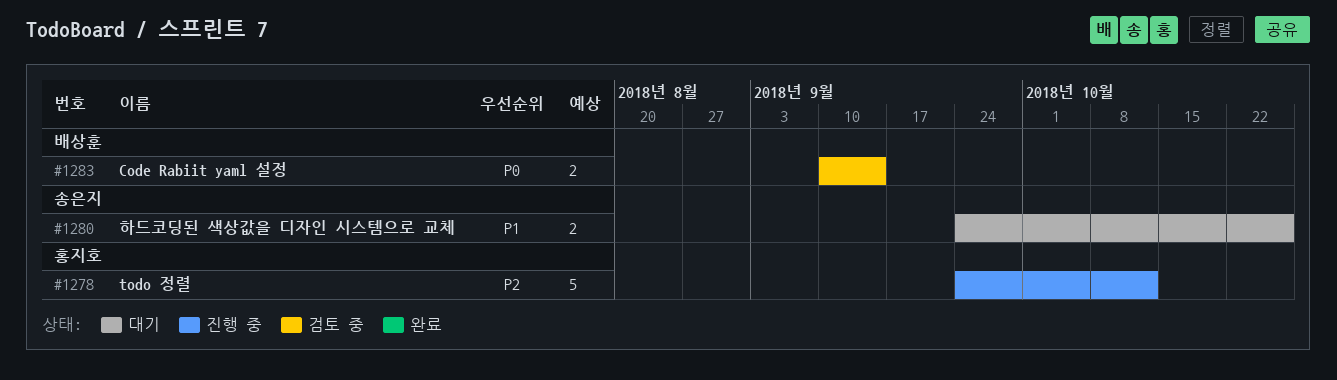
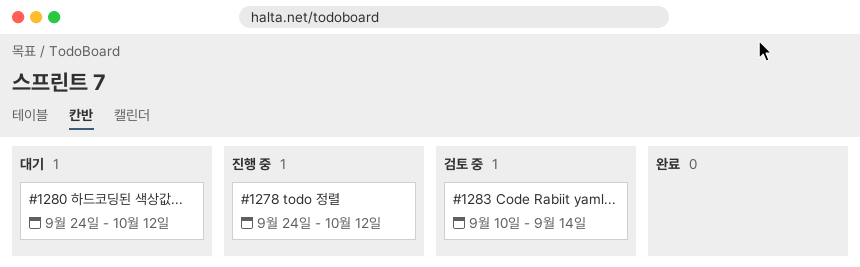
#1280, due: Oct 26 -> Oct 12

